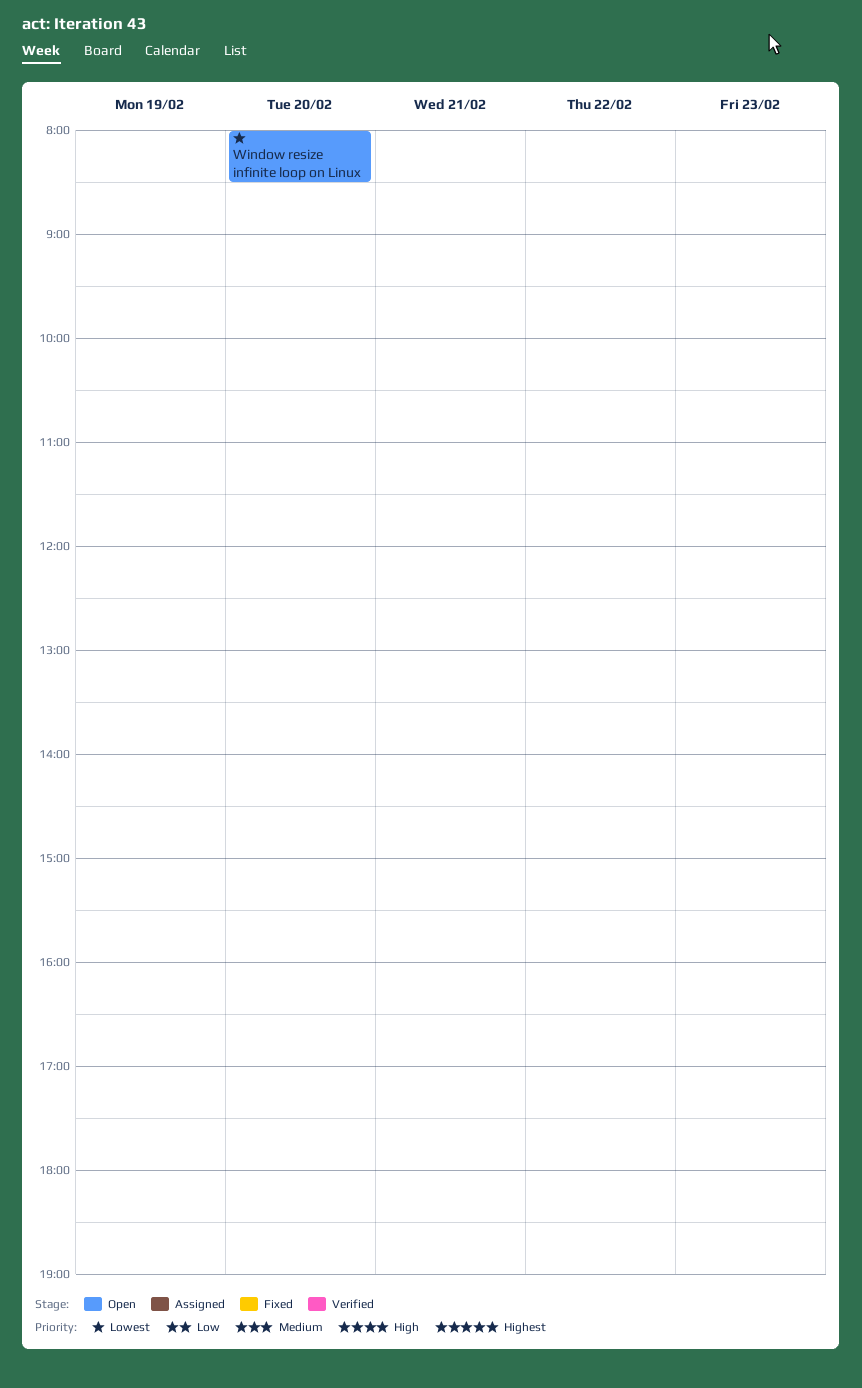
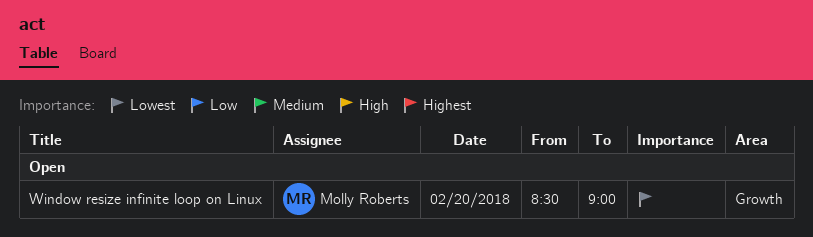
Window resize infinite loop on Linux, begins: 08:00 -> 08:30
Window resize infinite loop on Linux, ends: 08:30 -> 09:00

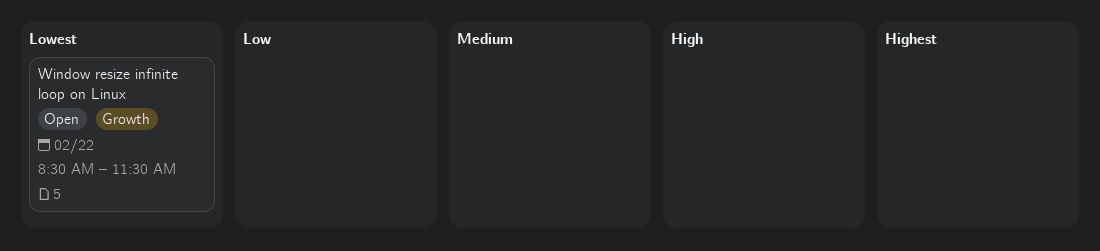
Window resize infinite loop on Linux, day: Feb 20 -> Feb 22
Window resize infinite loop on Linux, ends: 09:00 -> 11:30

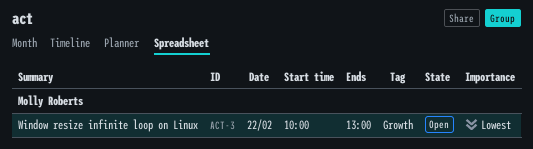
Window resize infinite loop on Linux, begins: 08:30 -> 10:00
Window resize infinite loop on Linux, ends: 11:30 -> 13:00

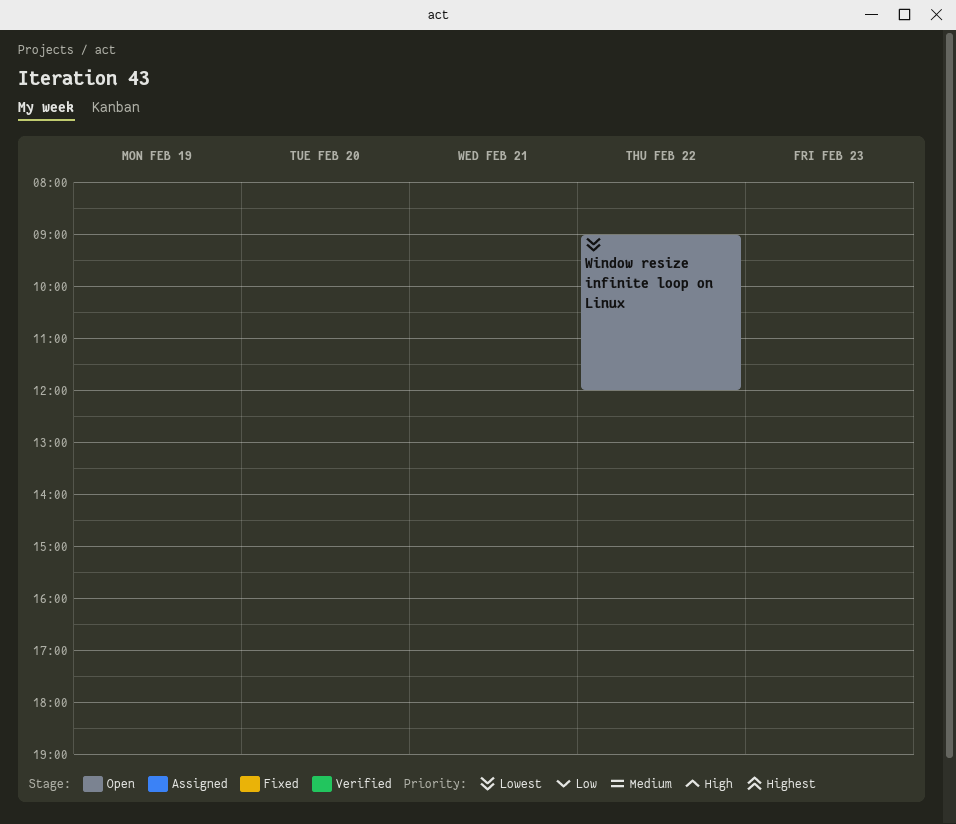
Window resize infinite loop on Linux, begins: 10:00 -> 09:00
Window resize infinite loop on Linux, ends: 13:00 -> 12:00

